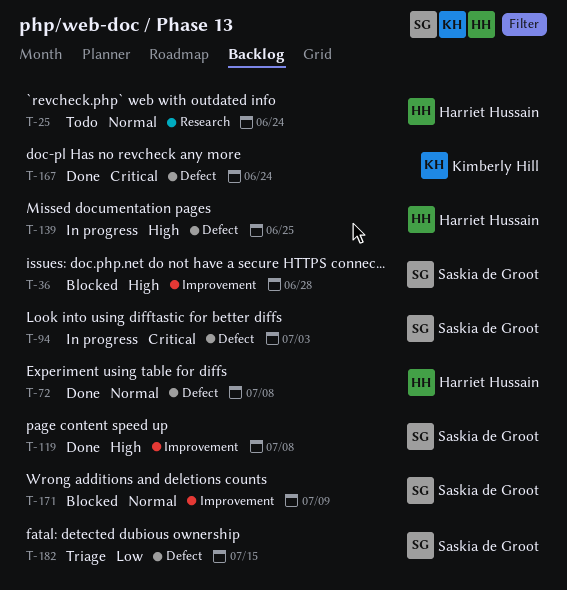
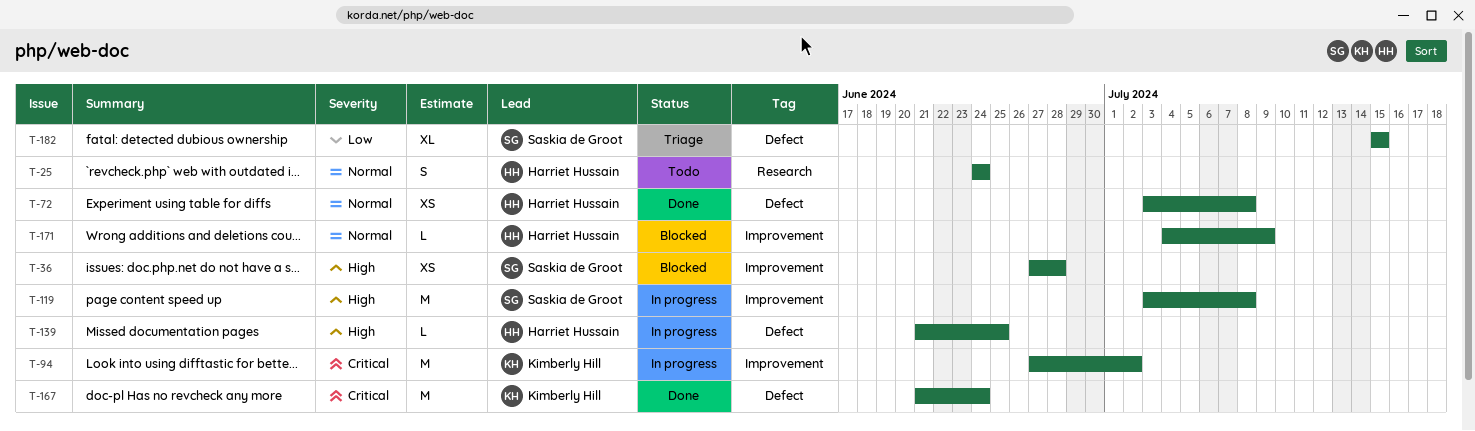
T-94, owner: Saskia de Groot -> Kimberly Hill
T-94, label: Defect -> Improvement
T-94, due: Jul 3 -> Jul 2
T-119, status: Done -> In progress
T-171, owner: Saskia de Groot -> Harriet Hussain

